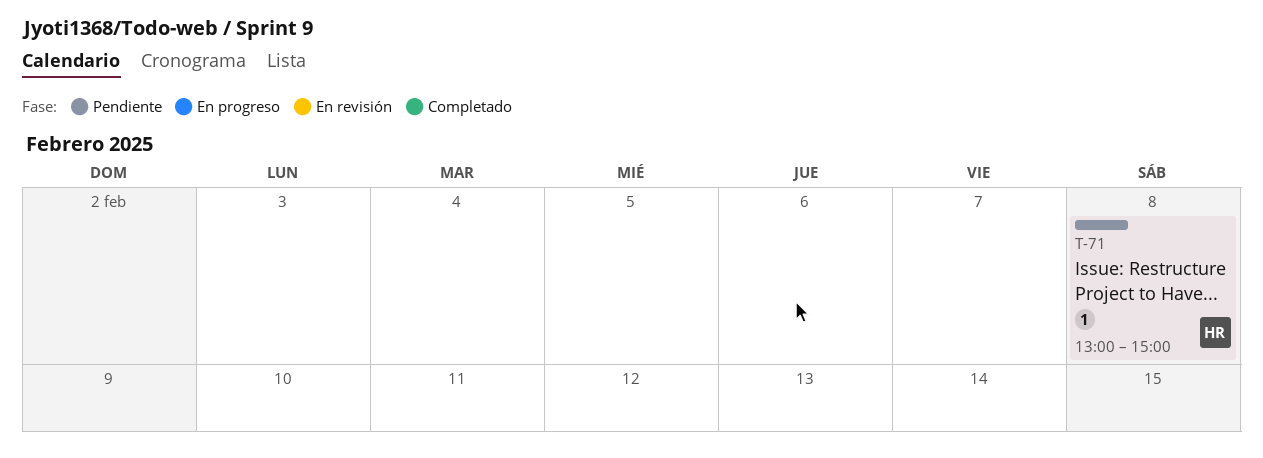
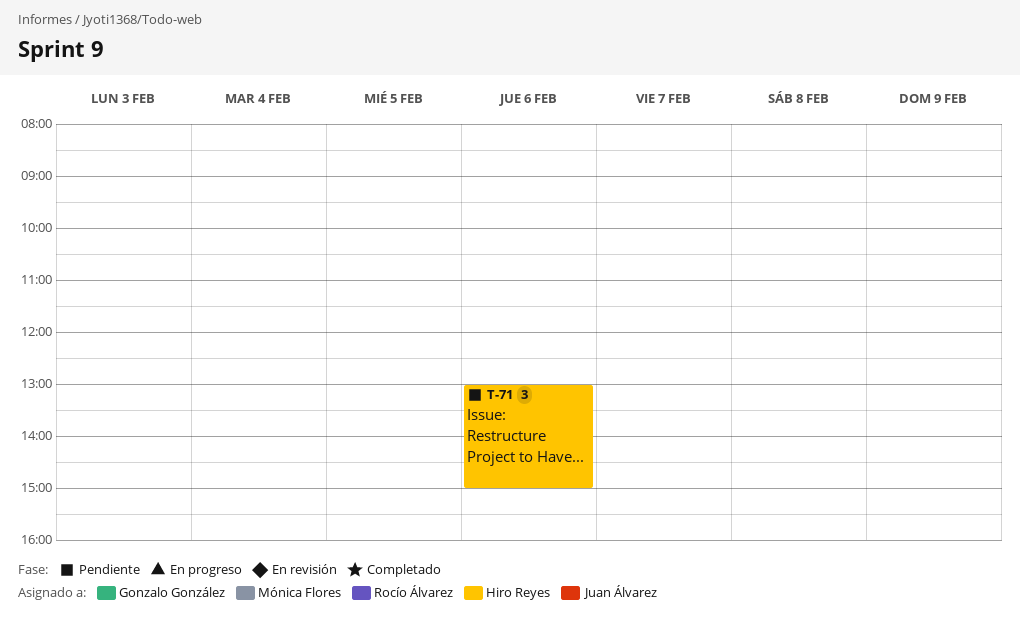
T-71, estimate: 1 -> 3
T-71, day: Feb 8 -> Feb 6

